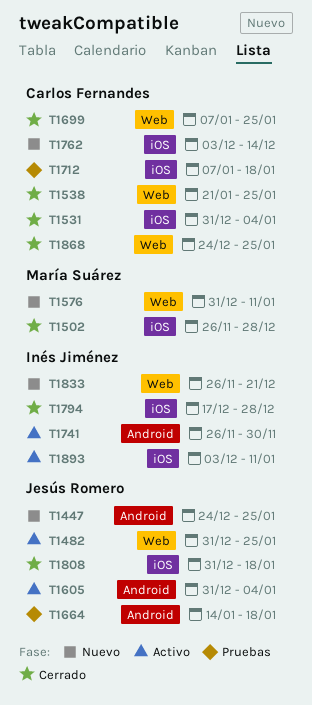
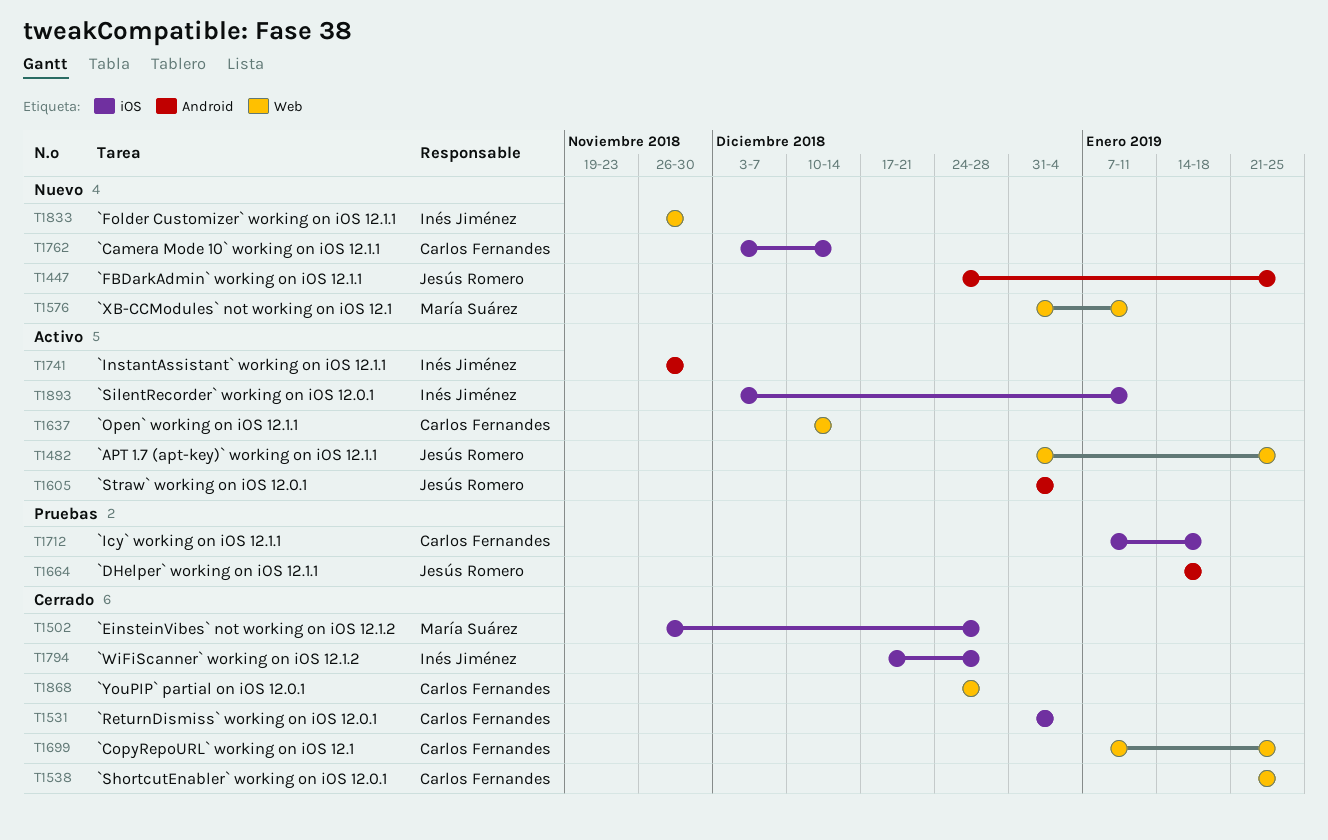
T1637: none -> present
T1808: present -> none
T1833, due: Dec 21 -> Nov 30
T1868, due: Jan 25 -> Dec 28

